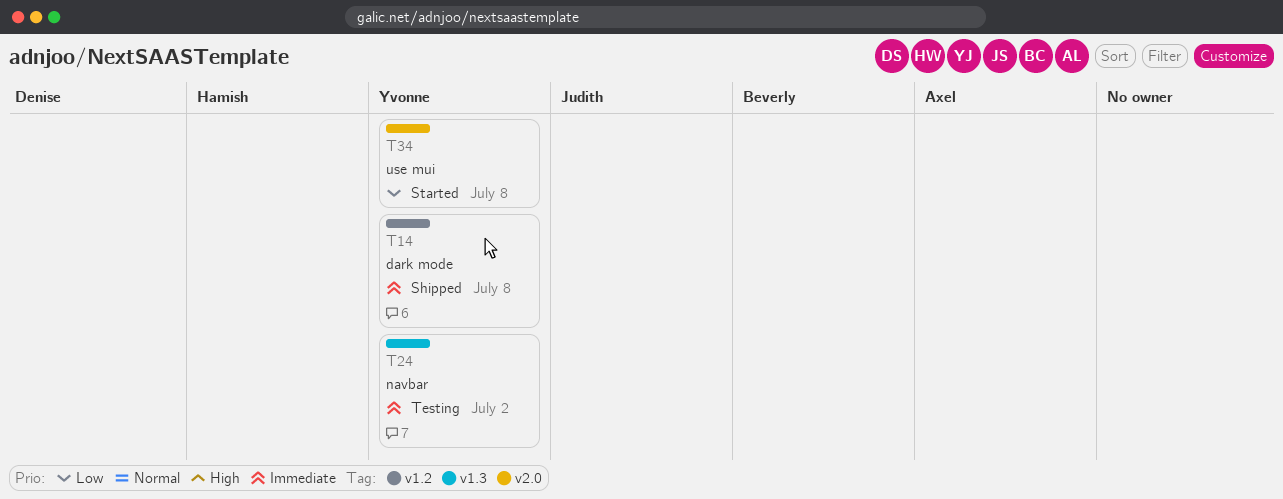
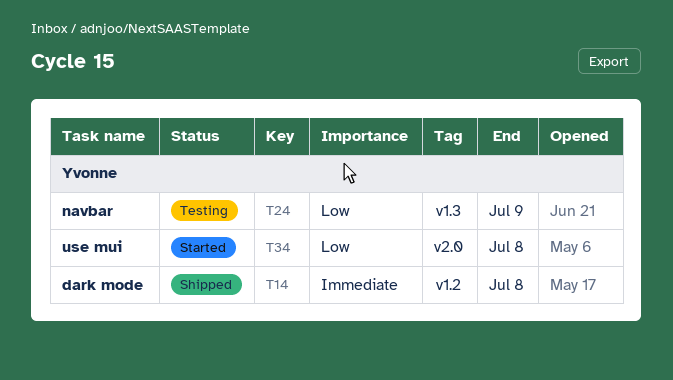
T24, priority: Immediate -> Low
T24, due: Jul 2 -> Jul 9

